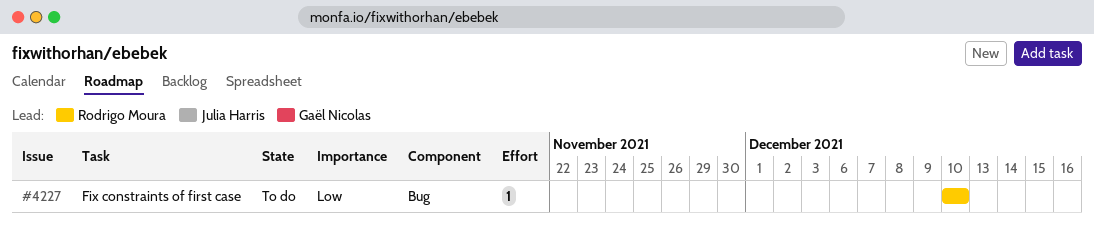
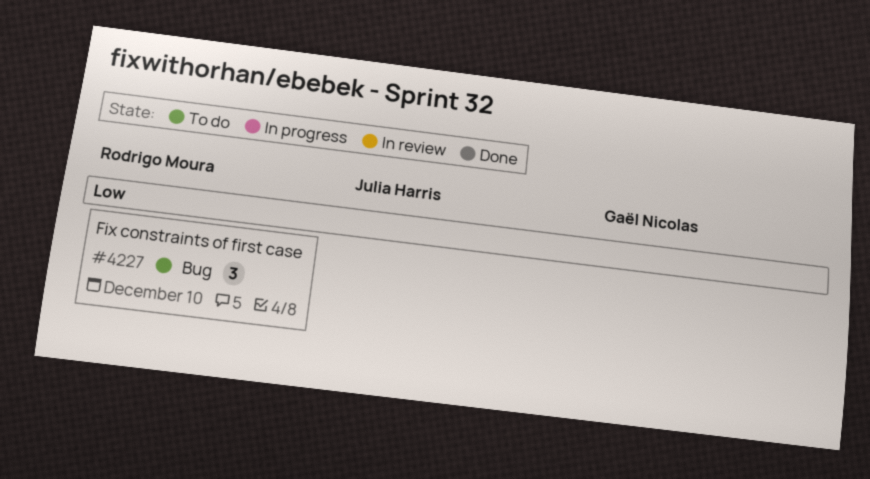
#4227, estimate: 1 -> 3

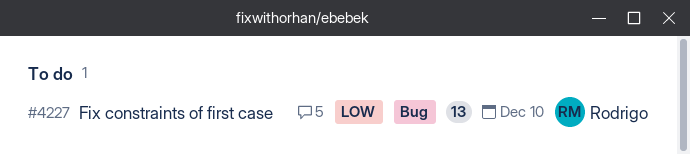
#4227, estimate: 3 -> 13

